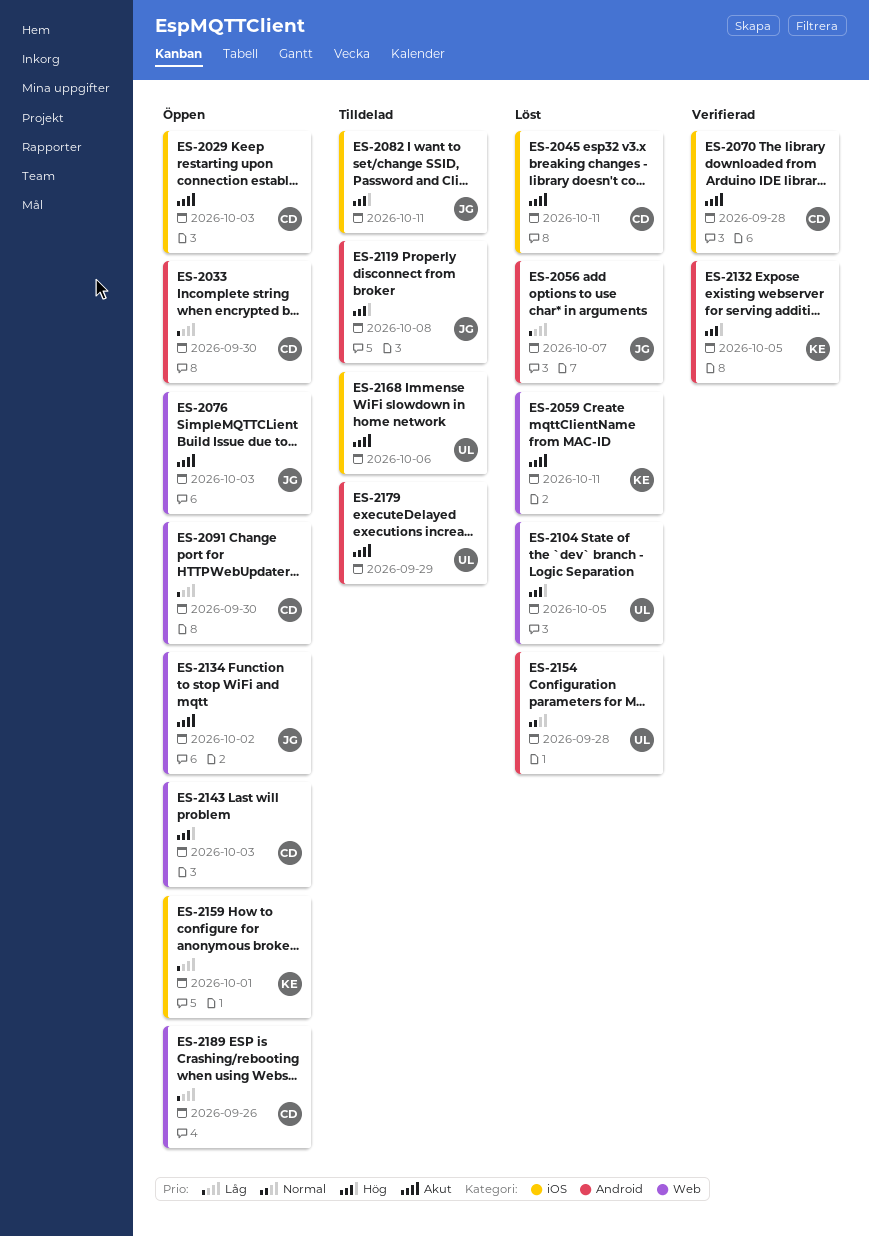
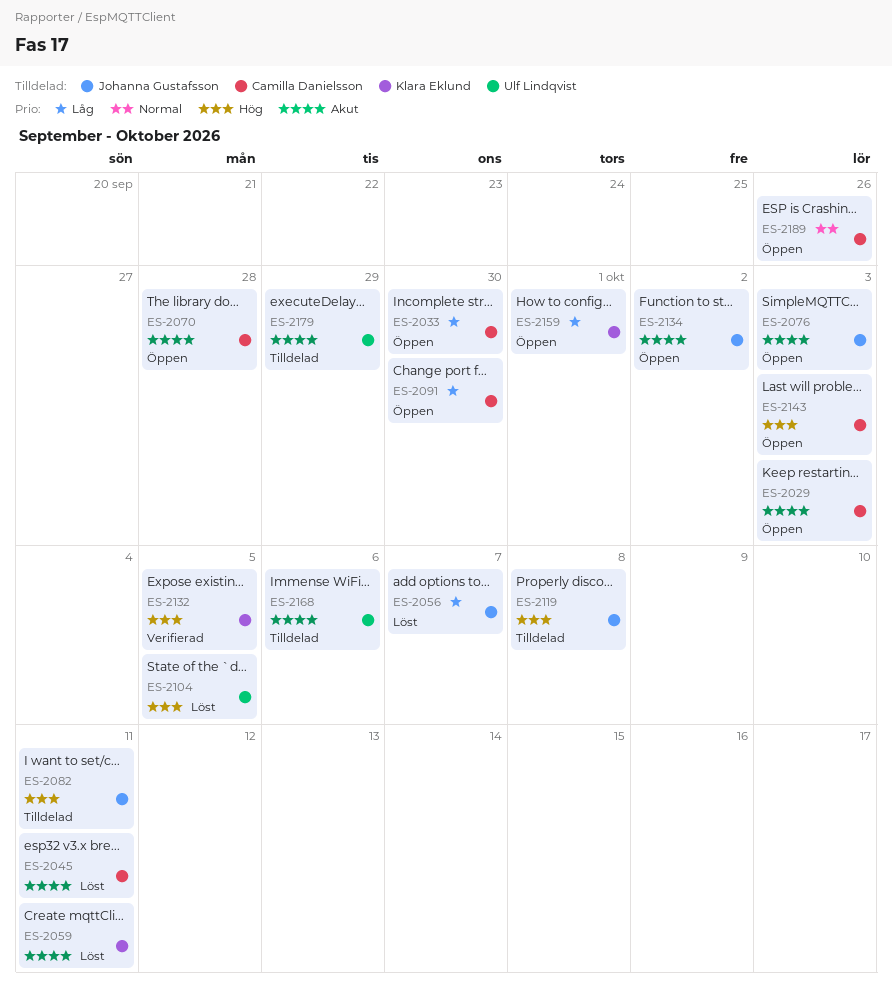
ES-2070, status: Verifierad -> Öppen
ES-2154: present -> none
ES-2189, priority: Låg -> Normal

